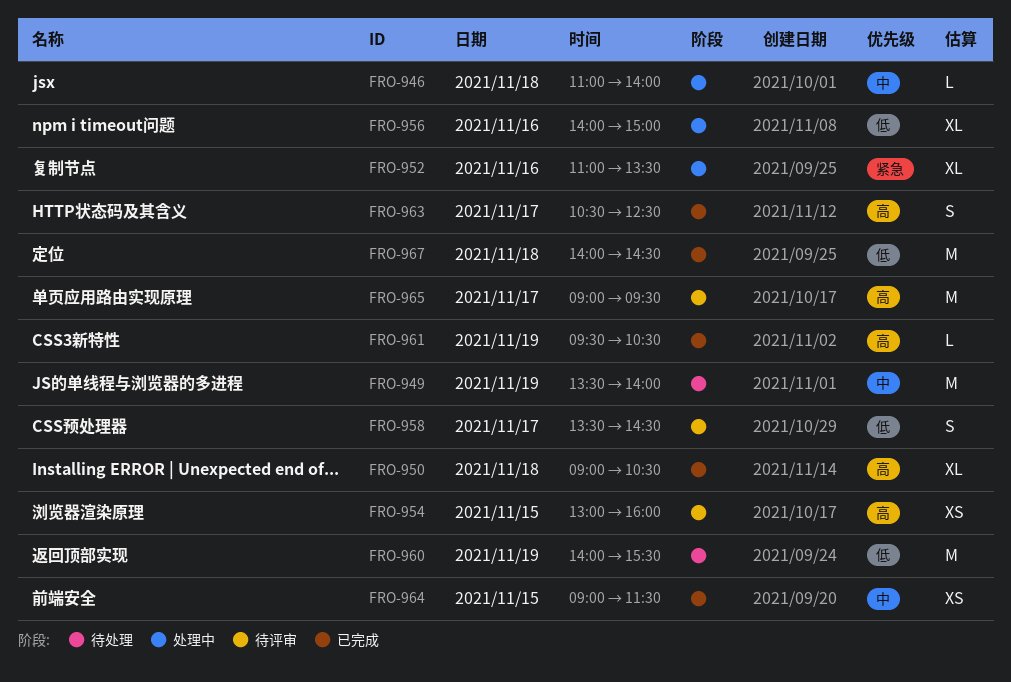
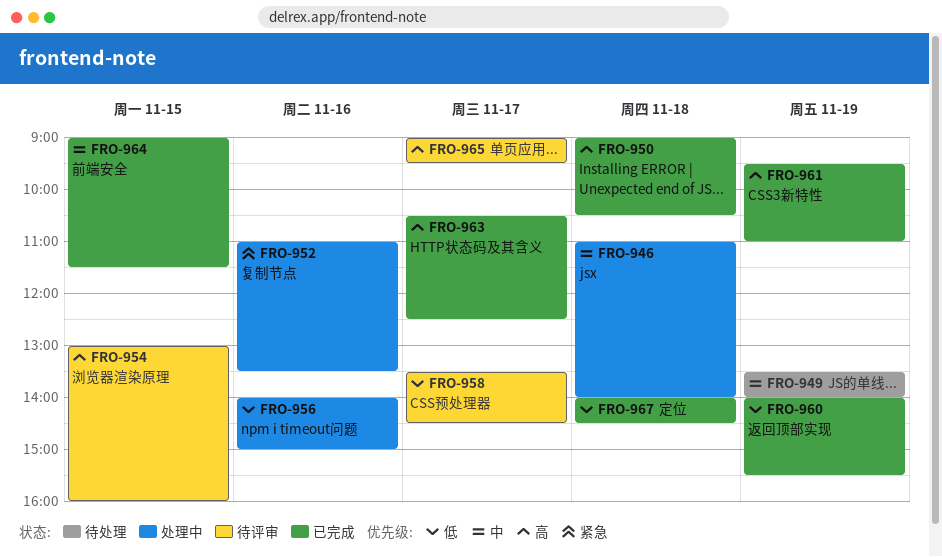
FRO-960, status: 待处理 -> 已完成
FRO-961, ends: 10:30 -> 11:00

